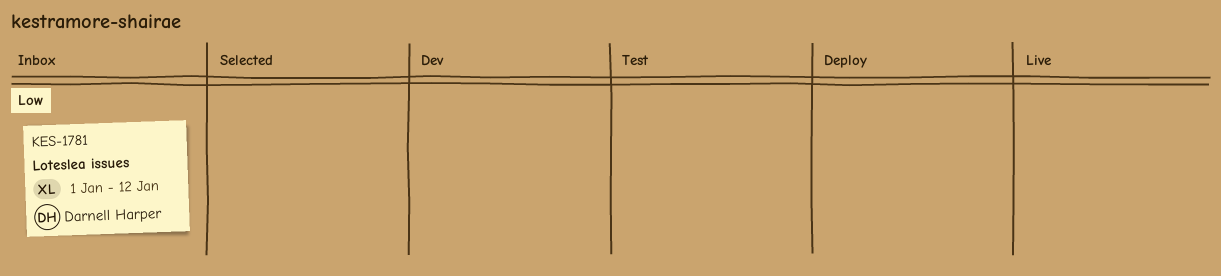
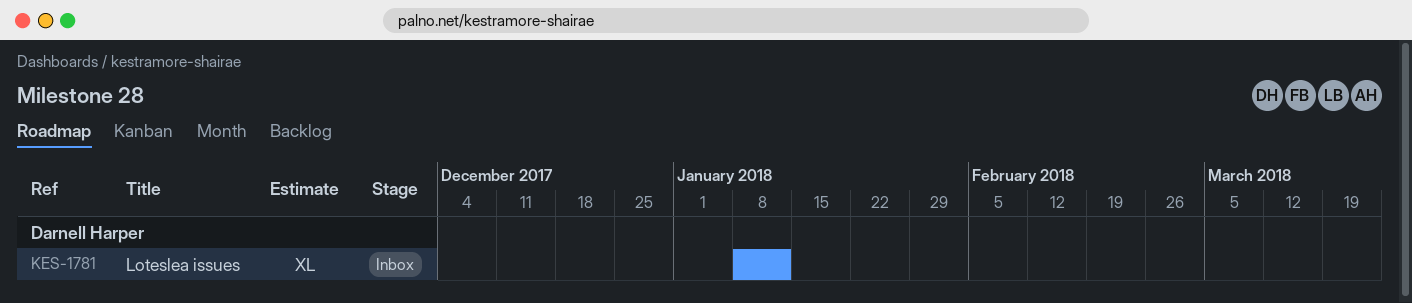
KES-1781, start: Jan 1 -> Jan 8

